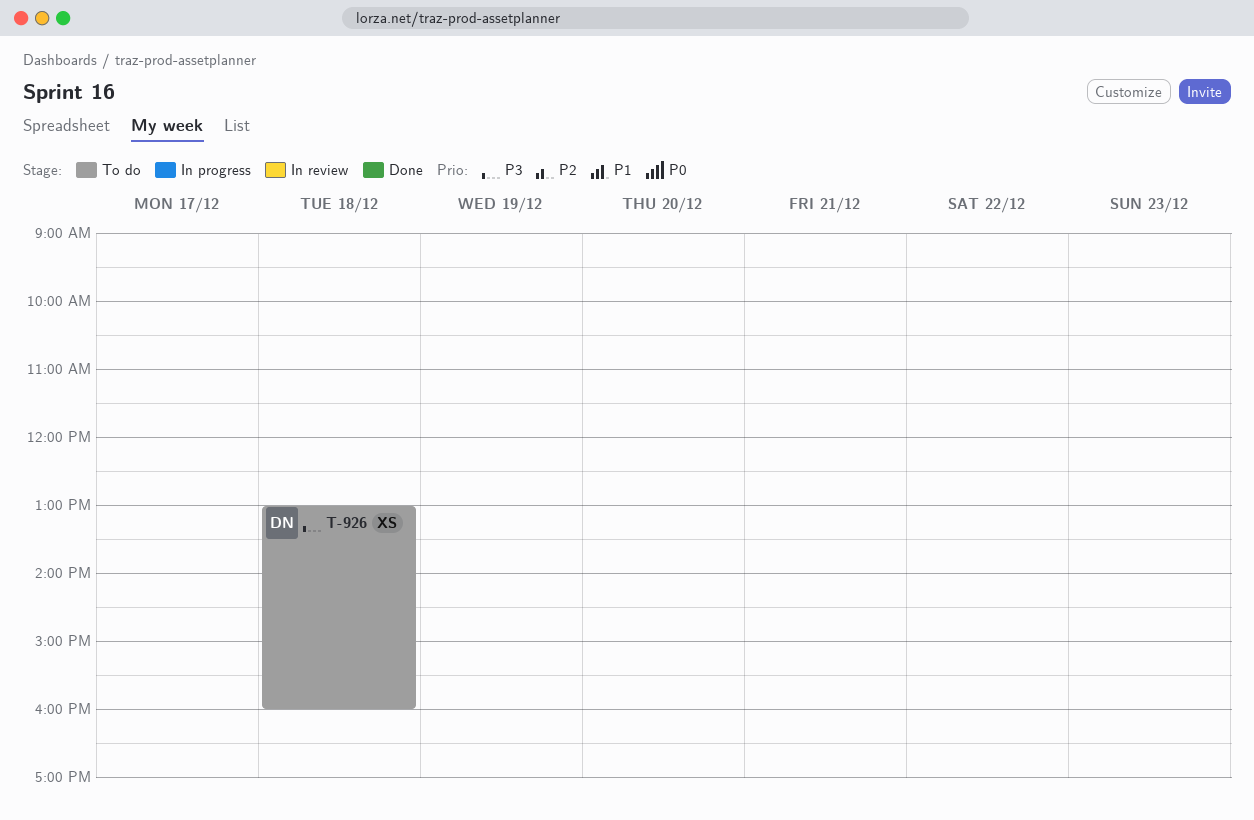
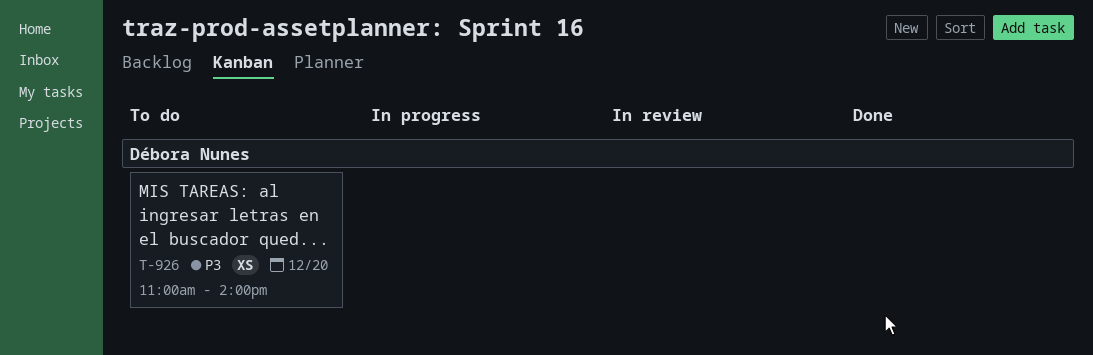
T-926, day: Dec 18 -> Dec 20
T-926, begins: 13:00 -> 11:00
T-926, ends: 16:00 -> 14:00

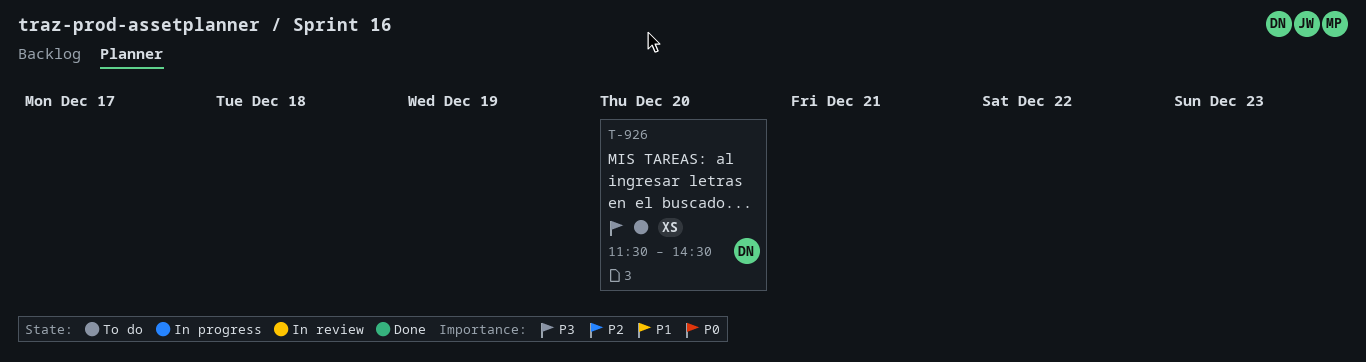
T-926, begins: 11:00 -> 11:30
T-926, ends: 14:00 -> 14:30

